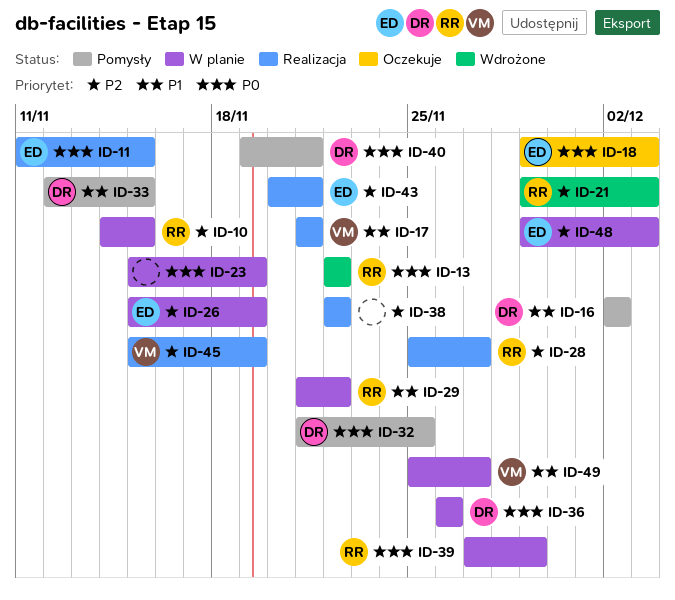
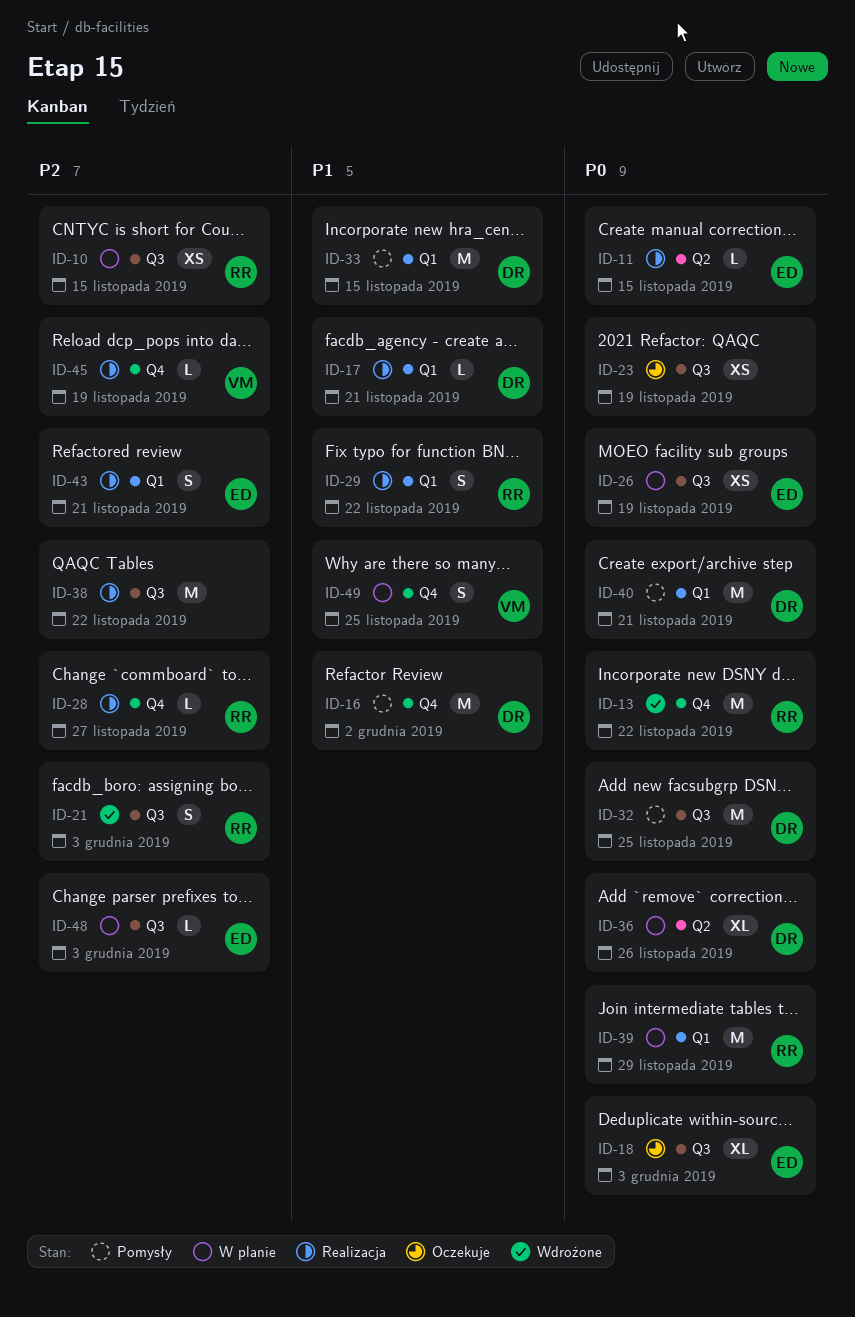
ID-17, owner: VM -> DR
ID-23, status: W planie -> Oczekuje
ID-26, priority: P2 -> P0
ID-29, status: W planie -> Realizacja
ID-49, due: Nov 27 -> Nov 25

